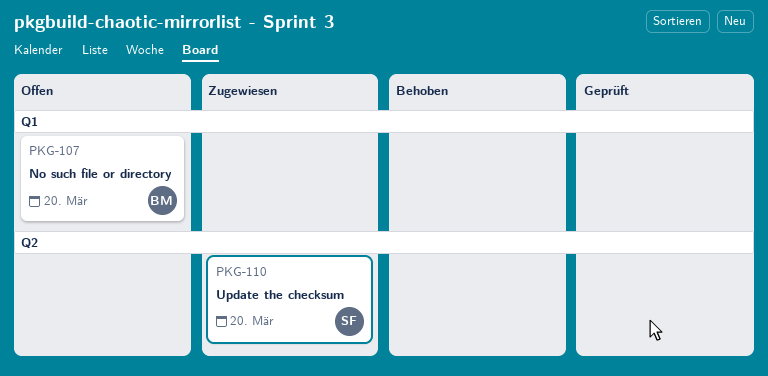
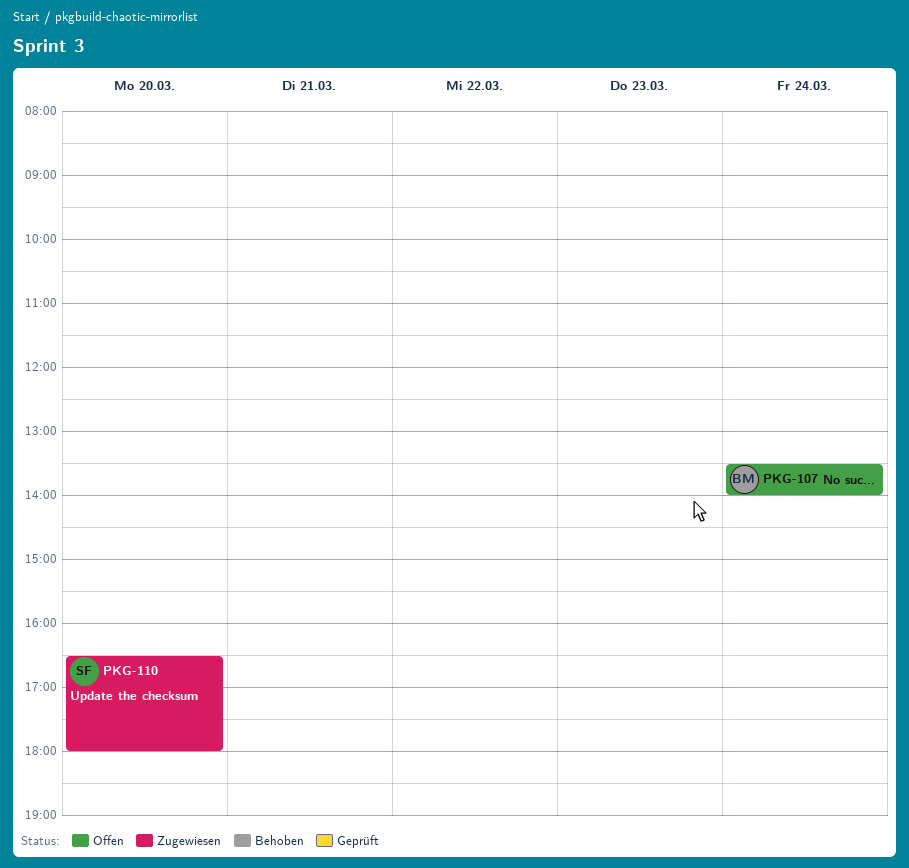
PKG-107, day: Mar 20 -> Mar 24

